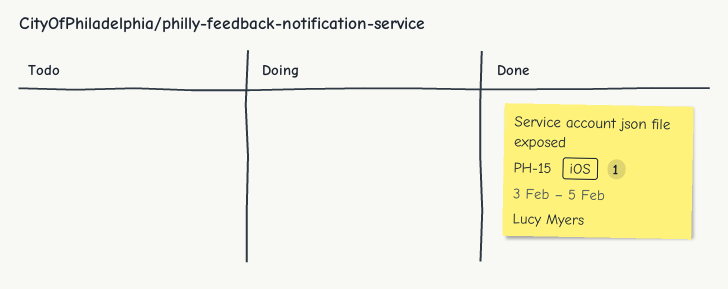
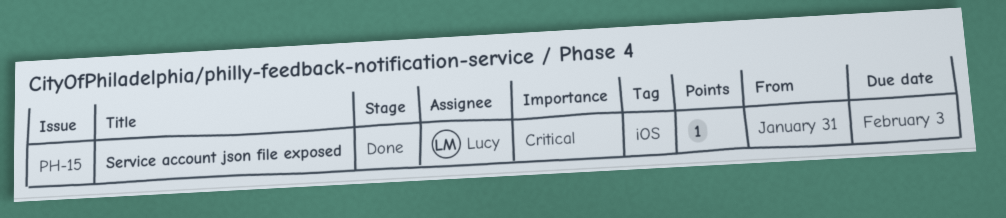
PH-15, start: Feb 3 -> Jan 31
PH-15, due: Feb 5 -> Feb 3

